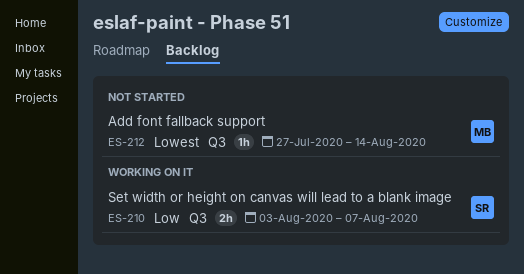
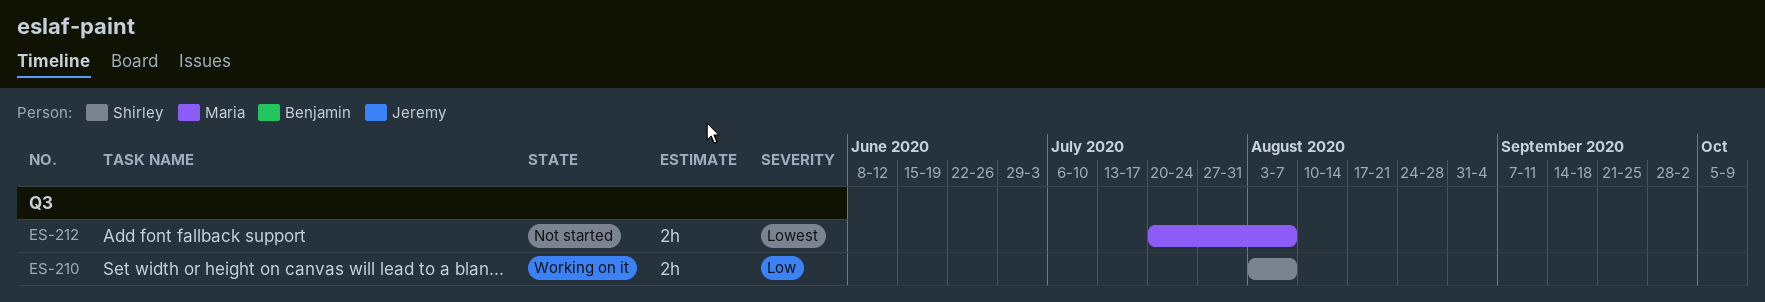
ES-212, estimate: 1h -> 2h
ES-212, start: Jul 27 -> Jul 20
ES-212, due: Aug 14 -> Aug 7

